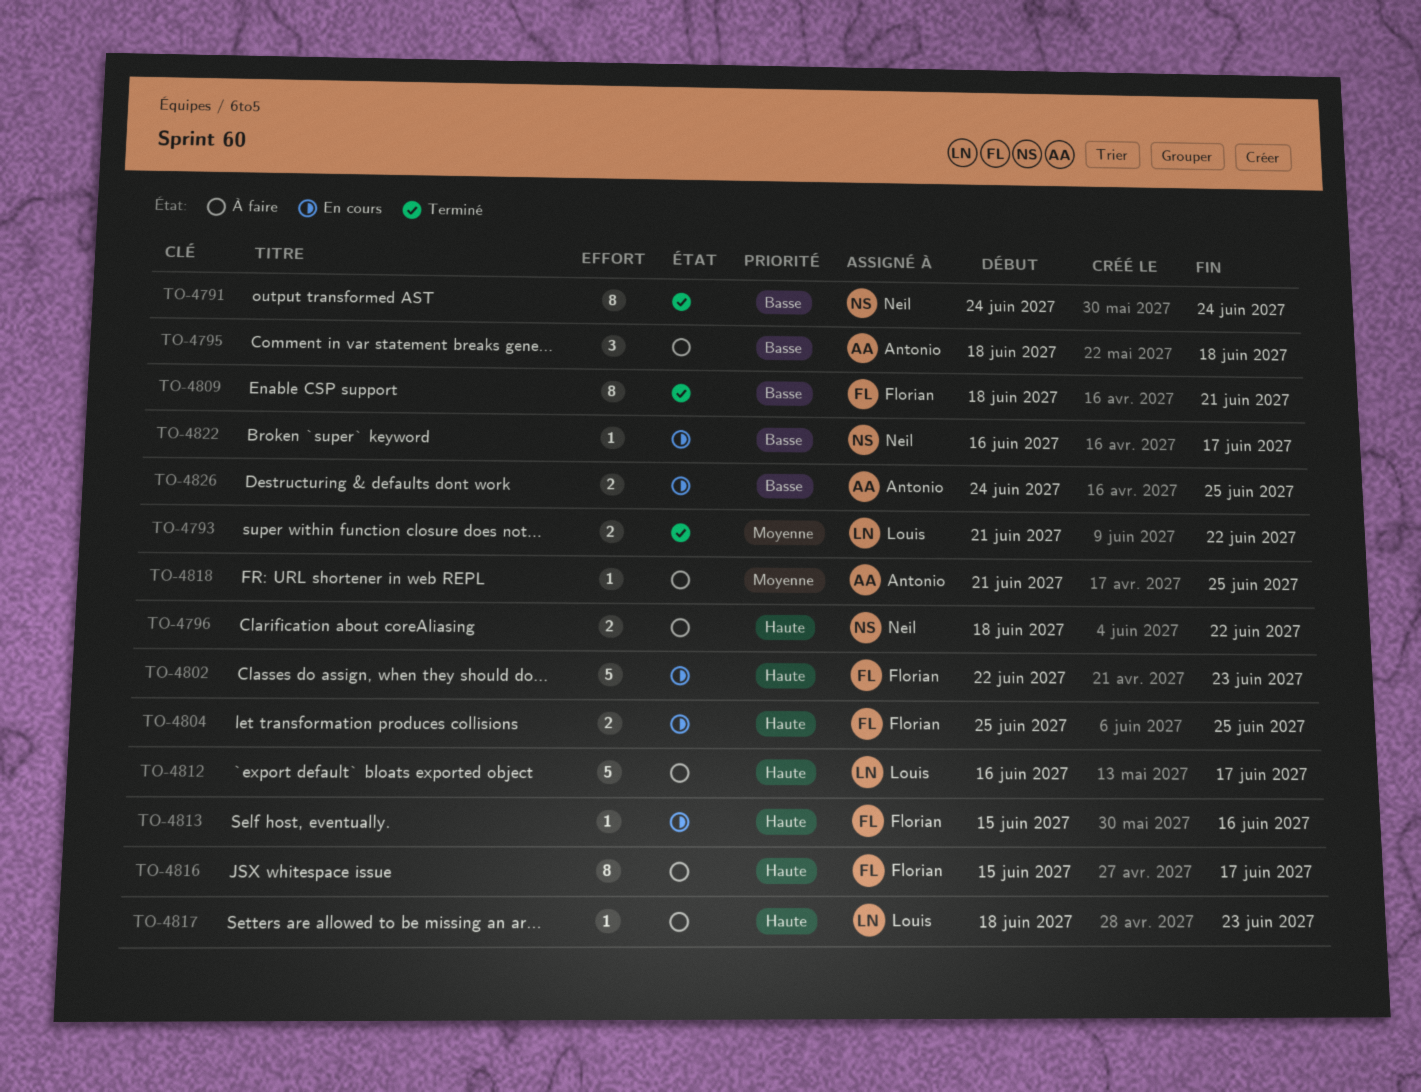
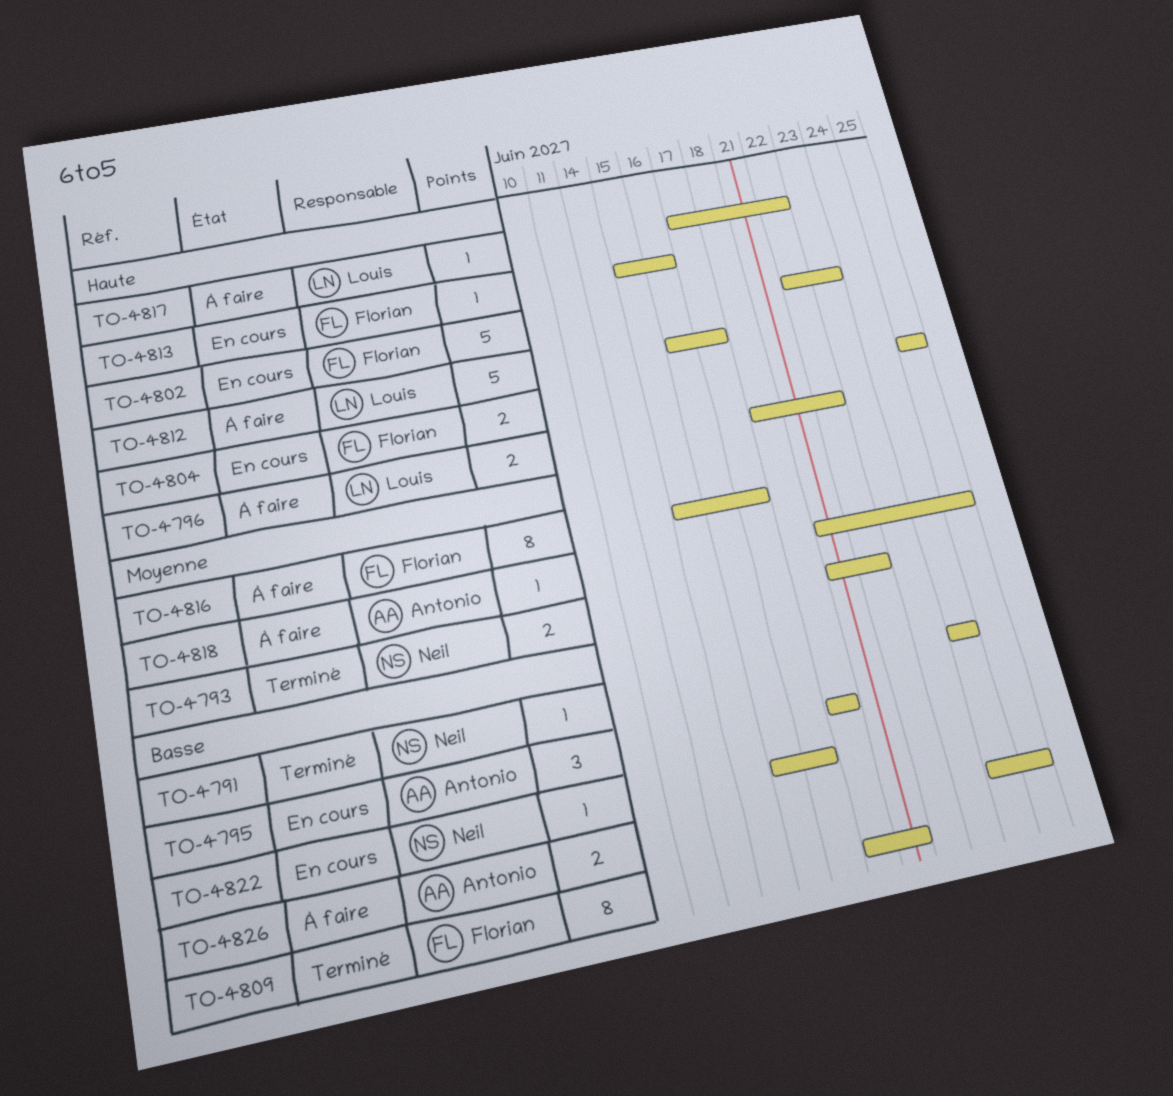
TO-4791, estimate: 8 -> 1
TO-4793, owner: Louis -> Neil
TO-4795, status: À faire -> En cours
TO-4796, owner: Neil -> Louis
TO-4816, priority: Haute -> Moyenne
TO-4817, start: Jun 18 -> Jun 17
TO-4817, due: Jun 23 -> Jun 22
TO-4826, status: En cours -> À faire

